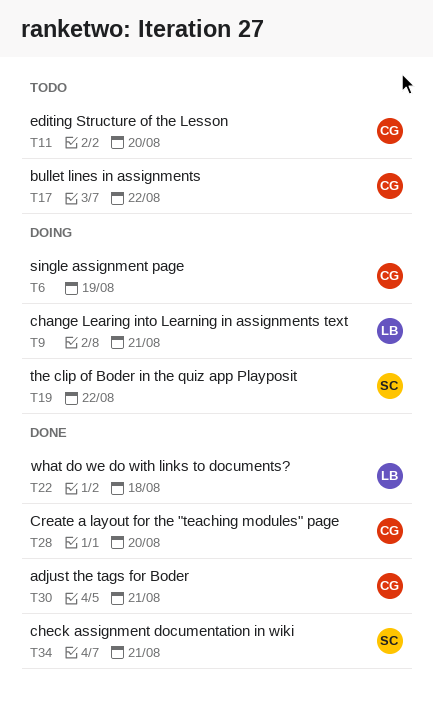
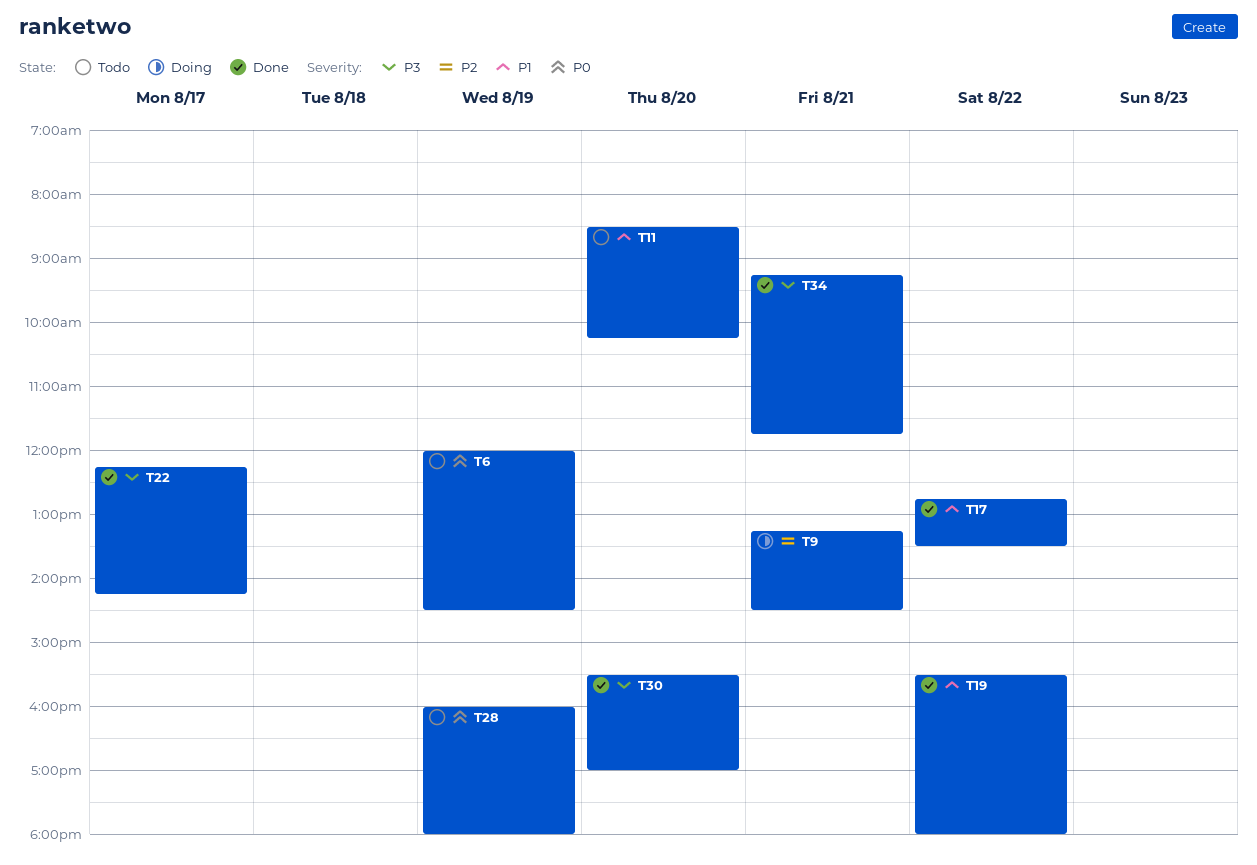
T6, status: Doing -> Todo
T17, status: Todo -> Done
T19, status: Doing -> Done
T22, day: Aug 18 -> Aug 17
T28, status: Done -> Todo
T28, day: Aug 20 -> Aug 19
T30, day: Aug 21 -> Aug 20

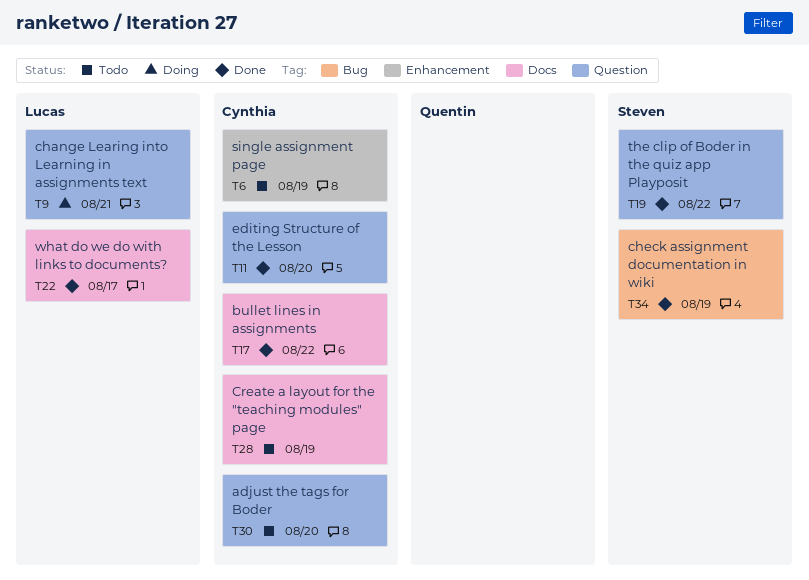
T11, status: Todo -> Done
T30, status: Done -> Todo
T34, day: Aug 21 -> Aug 19

